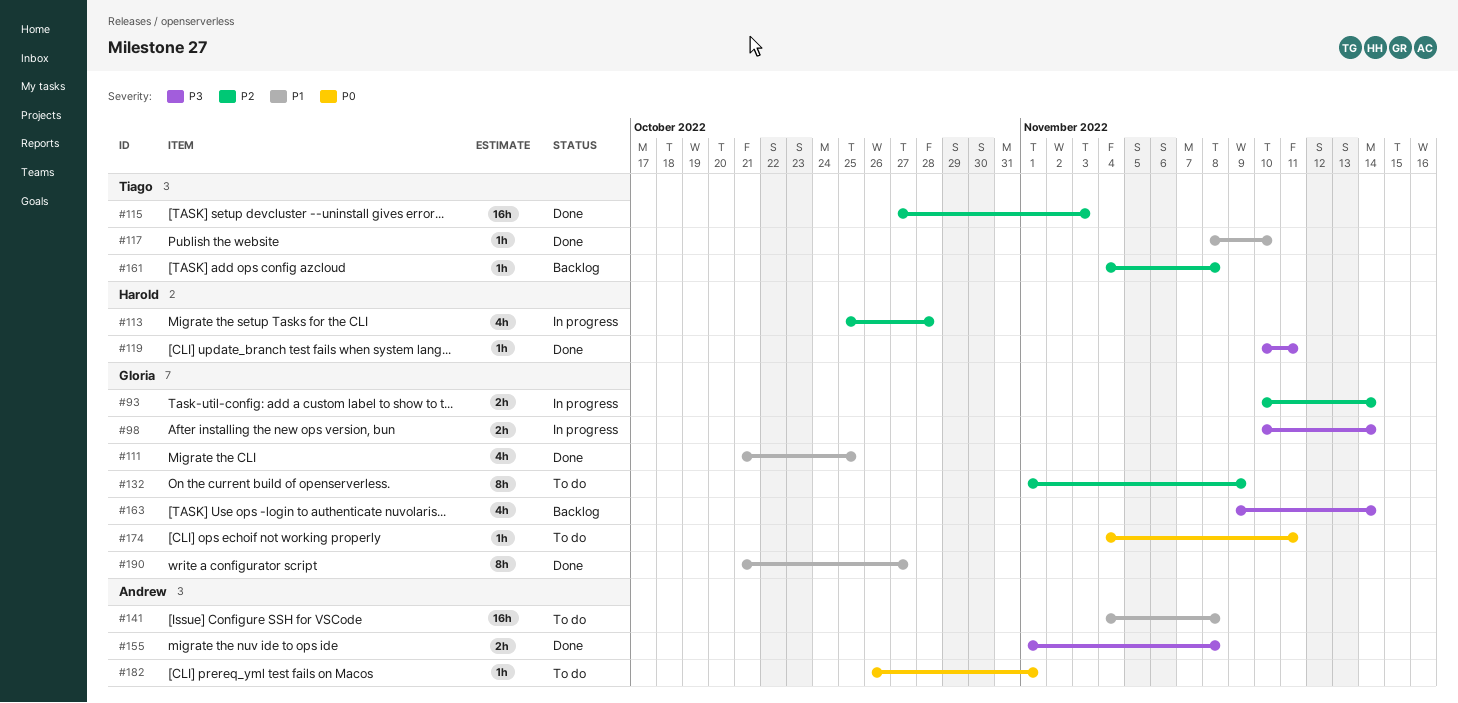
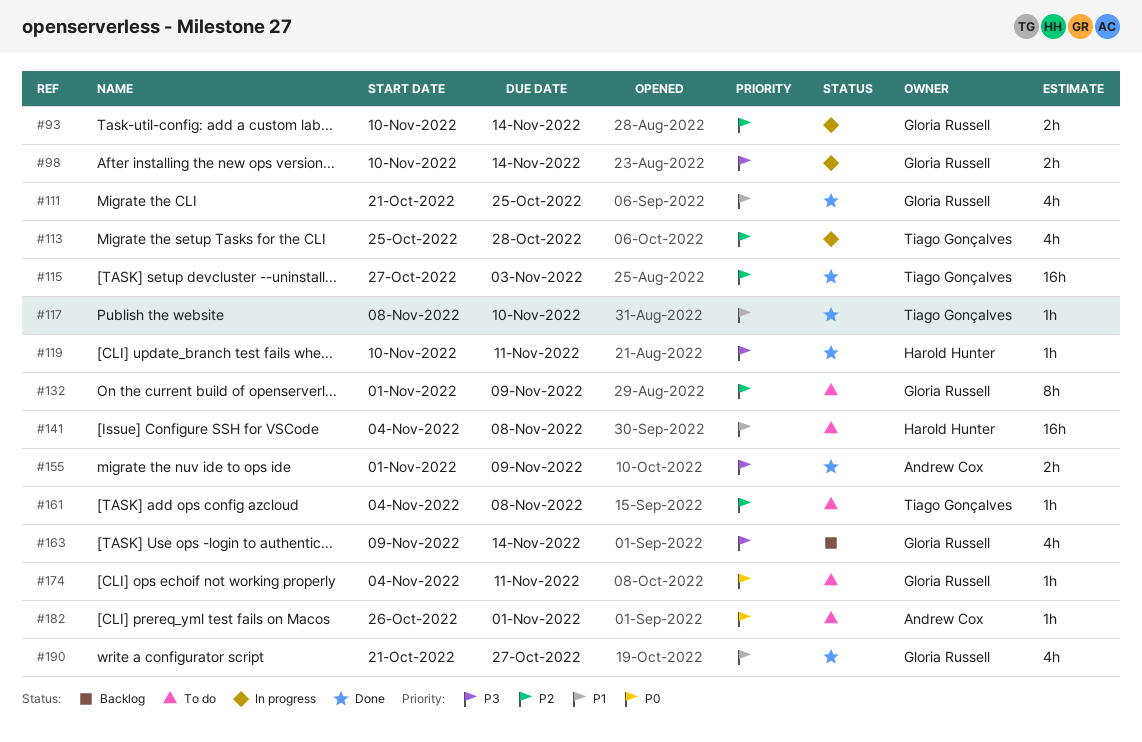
#113, owner: Harold Hunter -> Tiago Gonçalves
#141, owner: Andrew Cox -> Harold Hunter
#155, due: Nov 8 -> Nov 9
#161, status: Backlog -> To do
#190, estimate: 8h -> 4h

